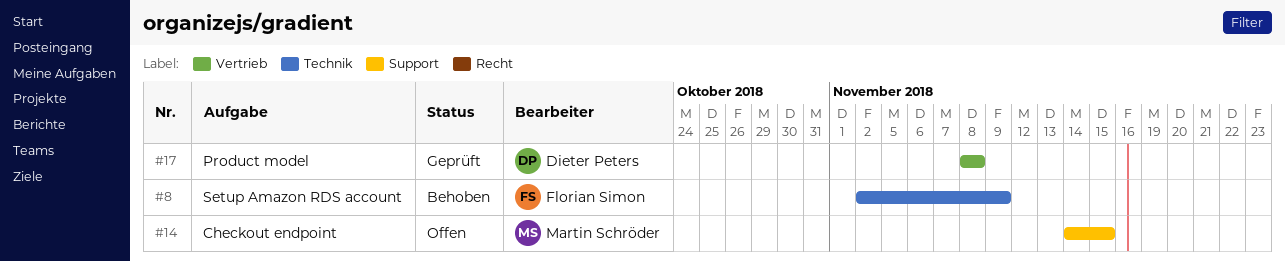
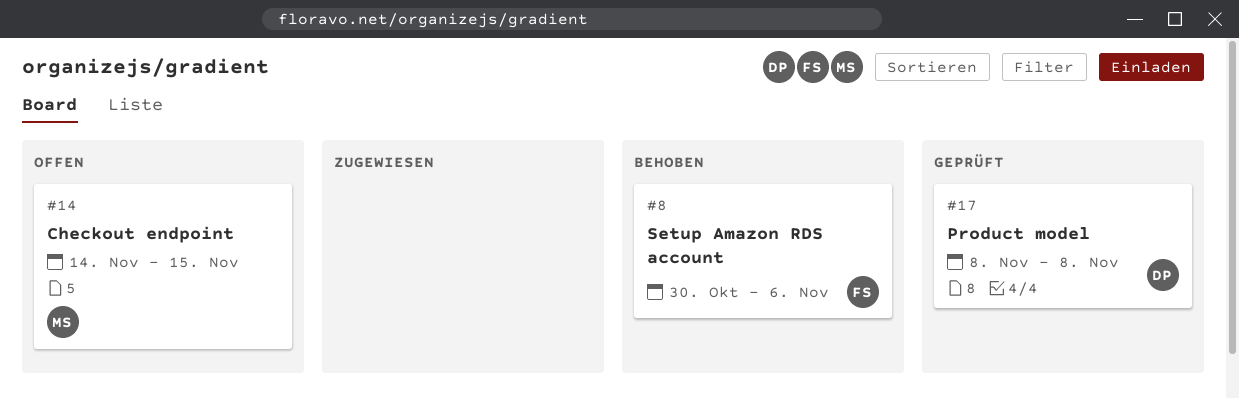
#8, start: Nov 2 -> Oct 30
#8, due: Nov 9 -> Nov 6

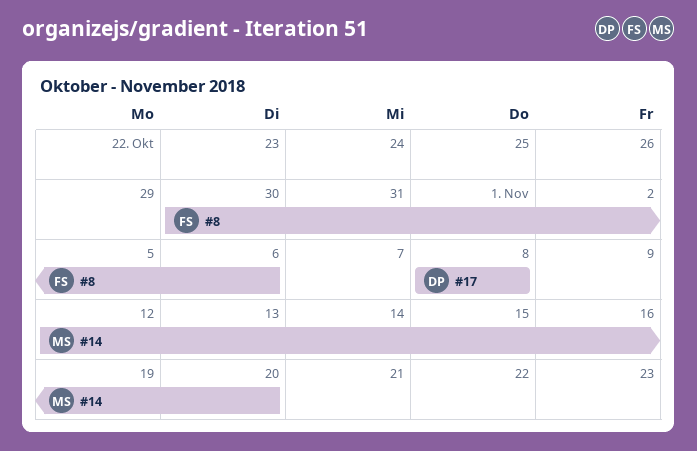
#14, start: Nov 14 -> Nov 12
#14, due: Nov 15 -> Nov 20

